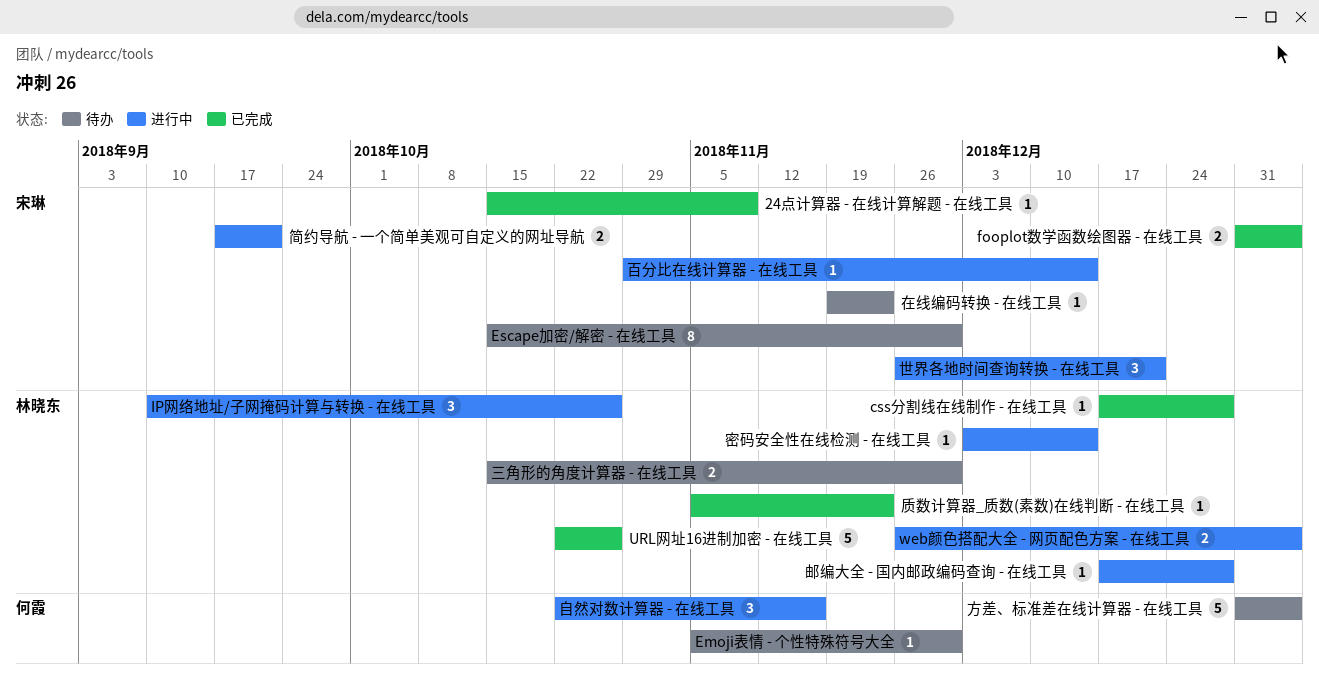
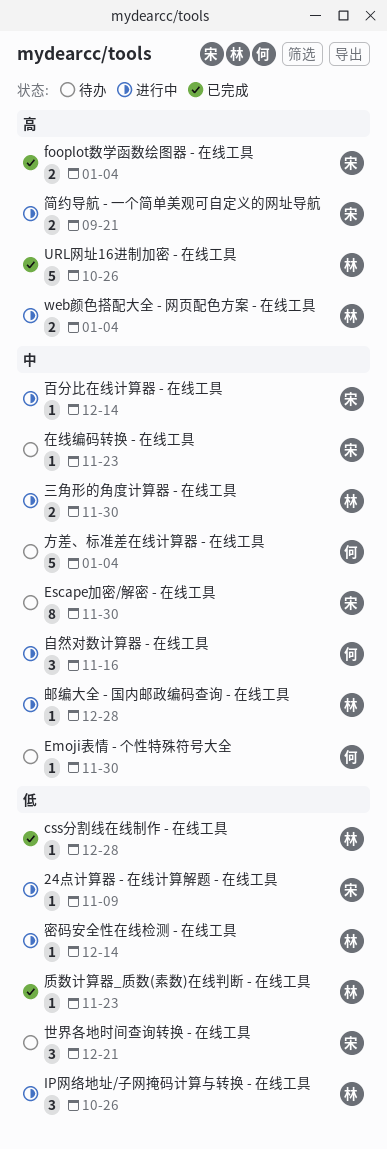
24点计算器 - 在线计算解题 - 在线工具, status: 已完成 -> 进行中
三角形的角度计算器 - 在线工具, status: 待办 -> 进行中
世界各地时间查询转换 - 在线工具, status: 进行中 -> 待办

